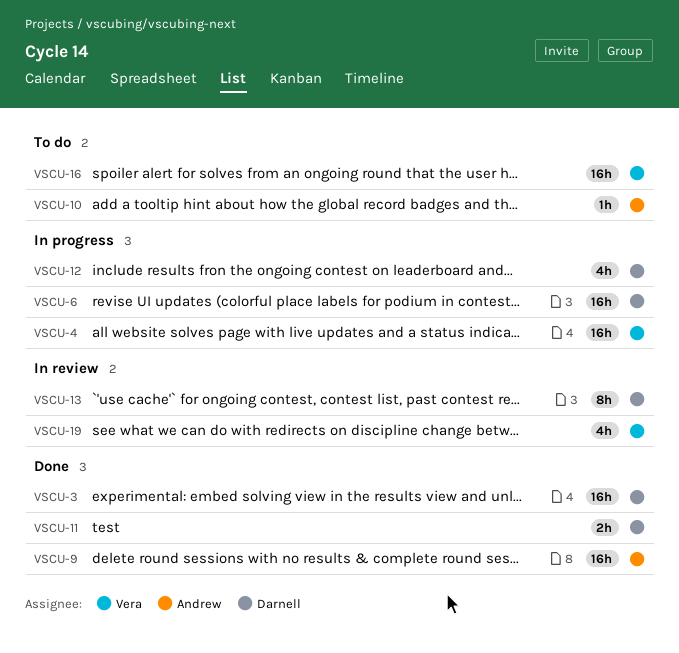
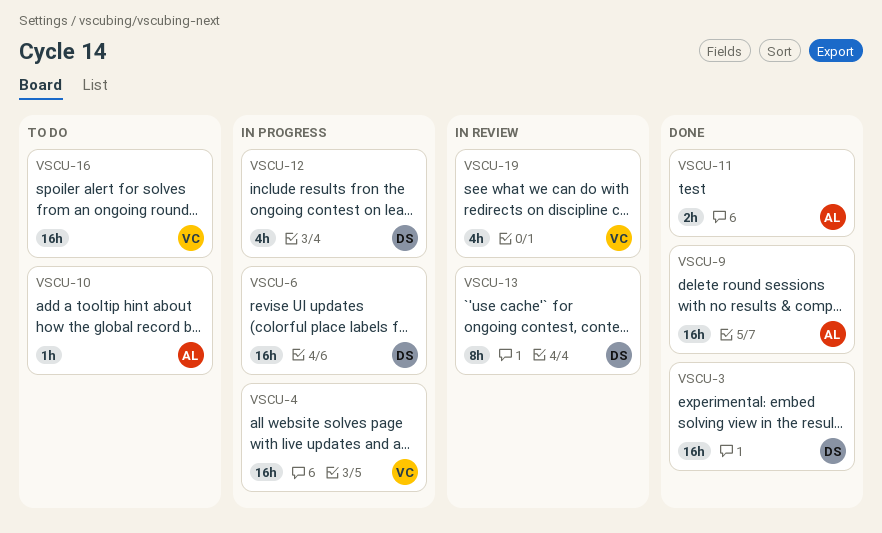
VSCU-11, owner: Darnell -> Andrew

